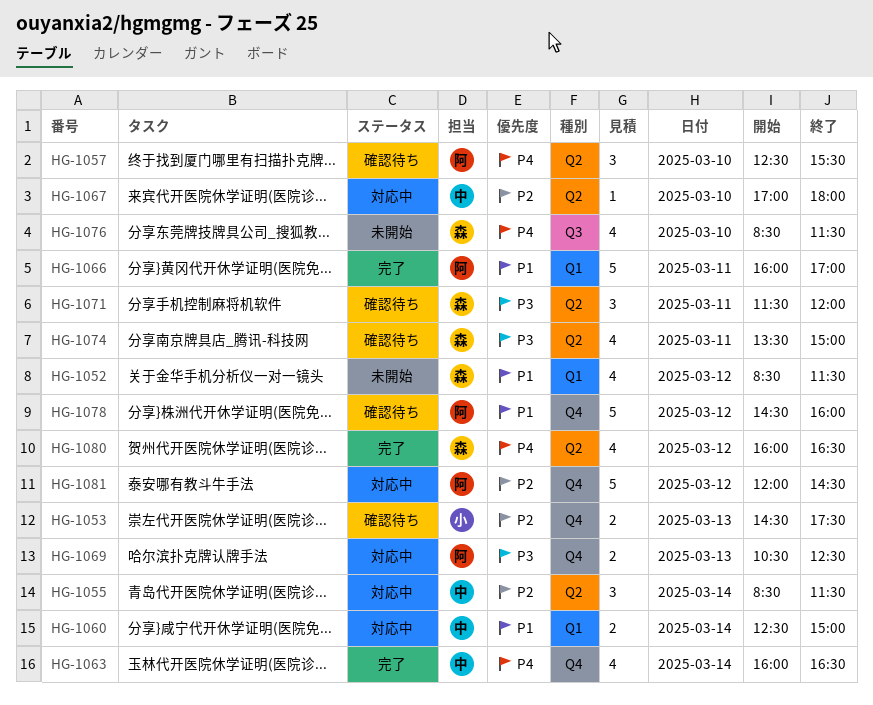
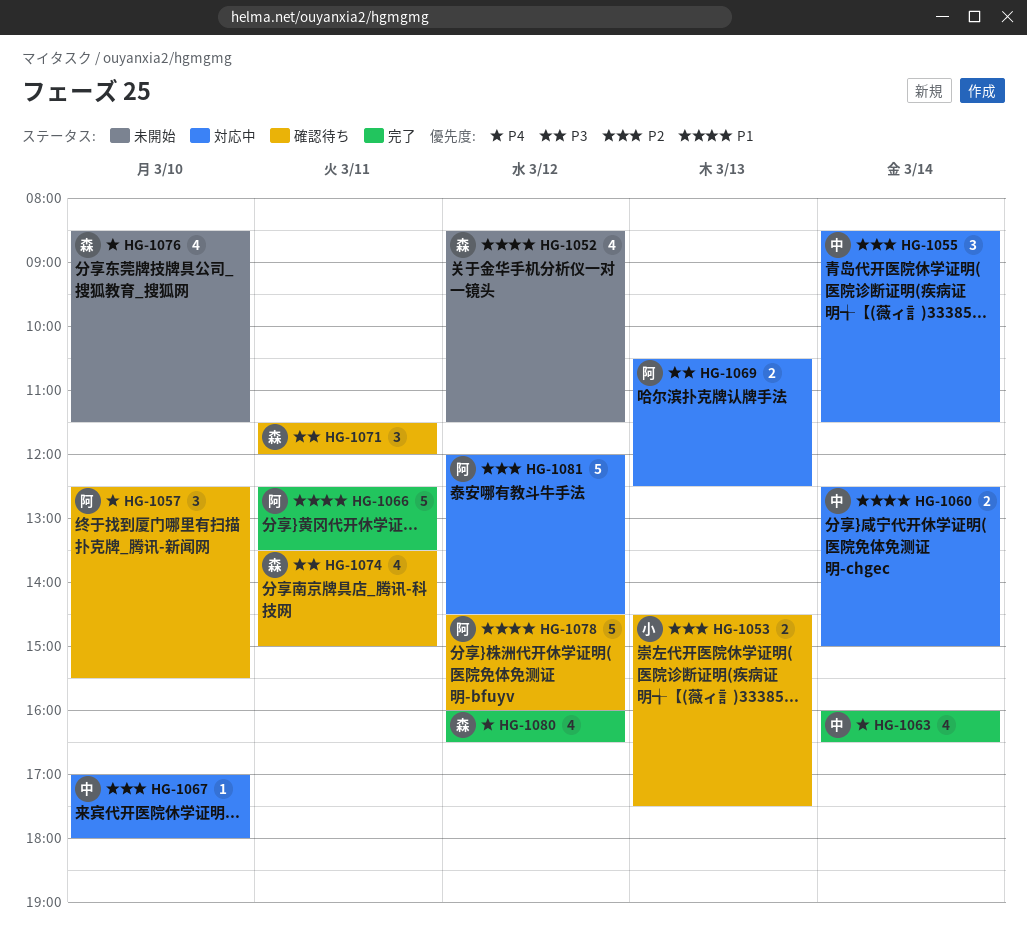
HG-1066, begins: 16:00 -> 12:30
HG-1066, ends: 17:00 -> 13:30

